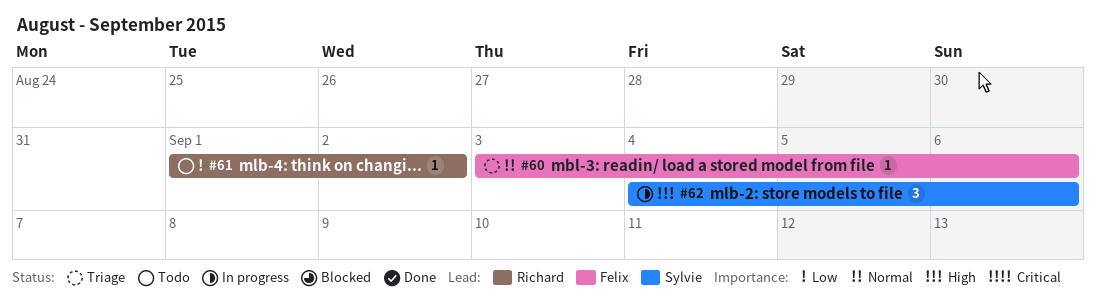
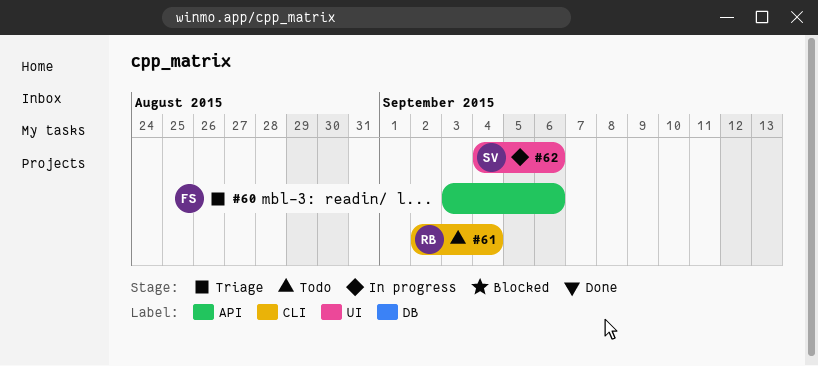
#61, start: Sep 1 -> Sep 2
#61, due: Sep 2 -> Sep 4

